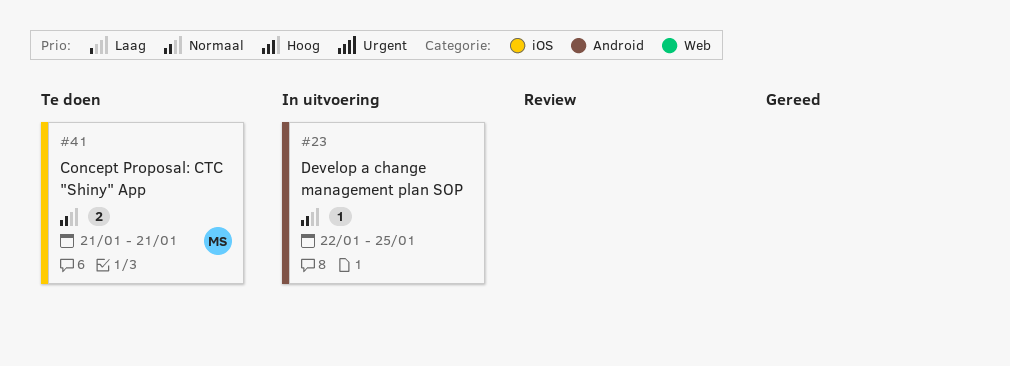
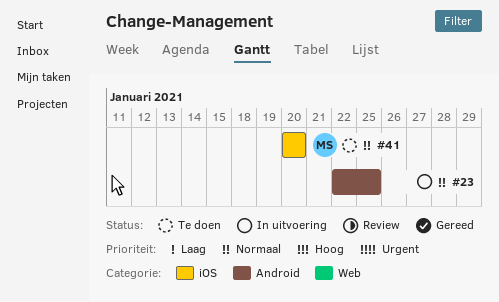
#41, start: Jan 21 -> Jan 20
#41, due: Jan 21 -> Jan 20

